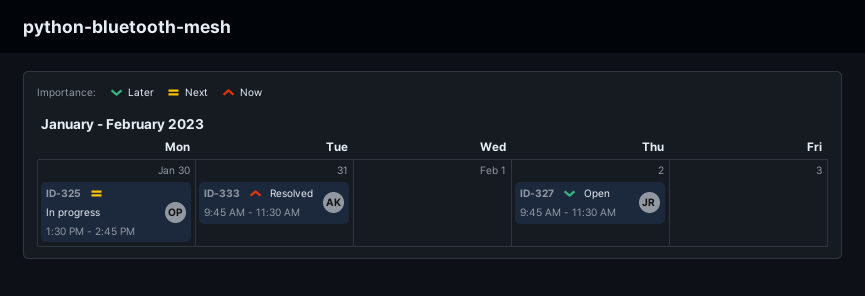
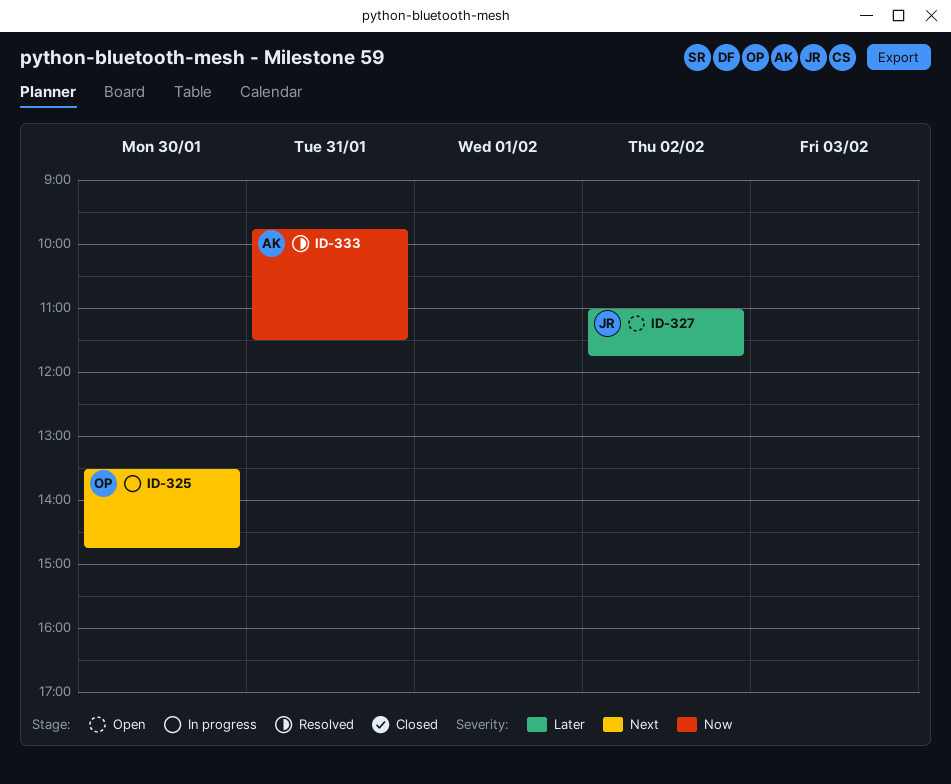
ID-327, begins: 09:45 -> 11:00
ID-327, ends: 11:30 -> 11:45

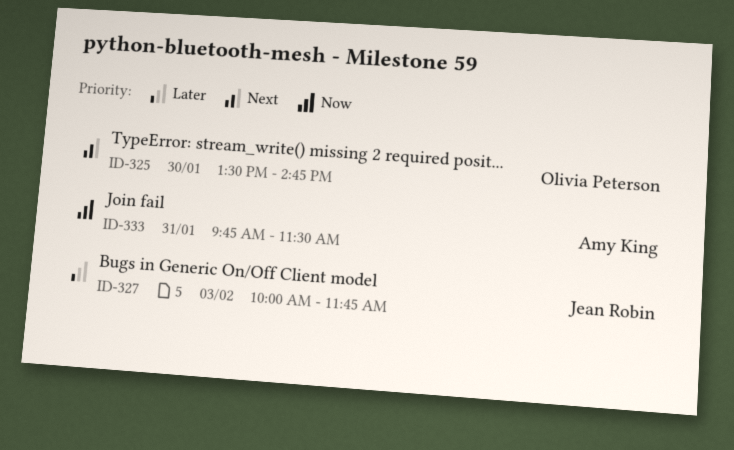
ID-327, day: Feb 2 -> Feb 3
ID-327, begins: 11:00 -> 10:00

